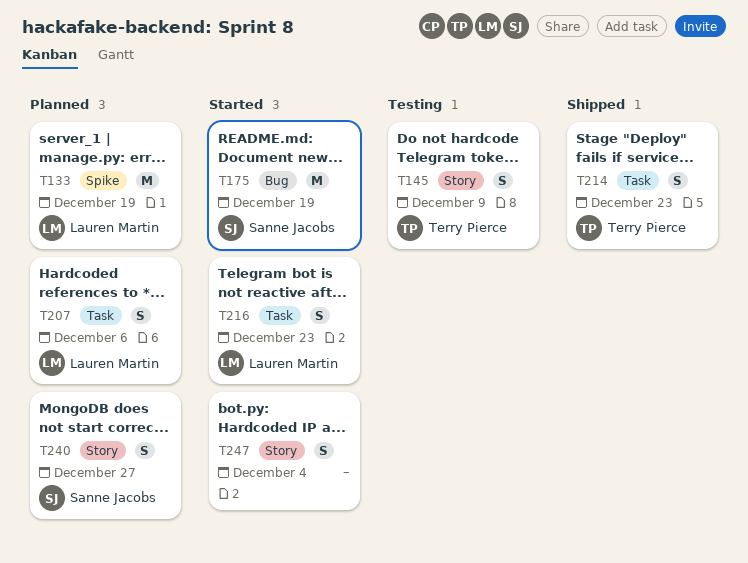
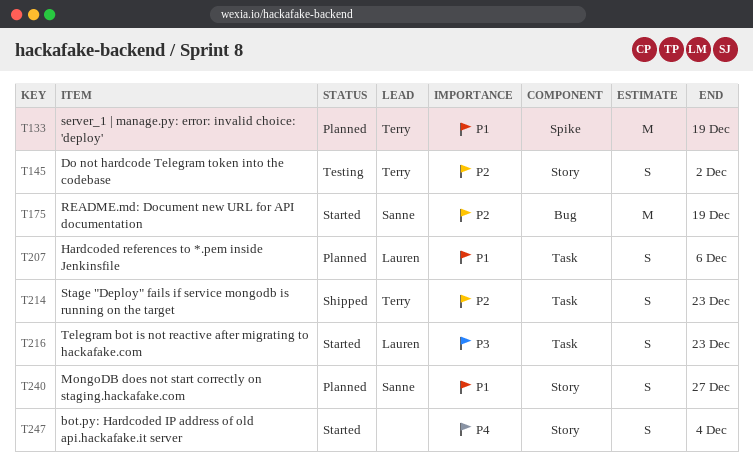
T133, owner: Lauren Martin -> Terry Pierce
T145, due: Dec 9 -> Dec 2

